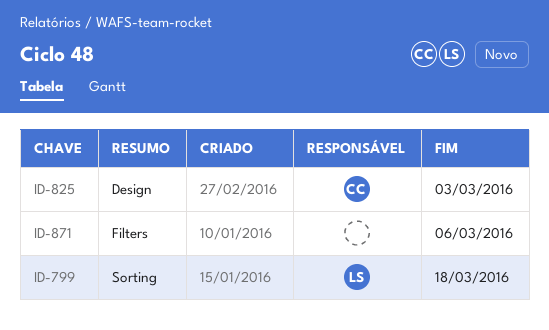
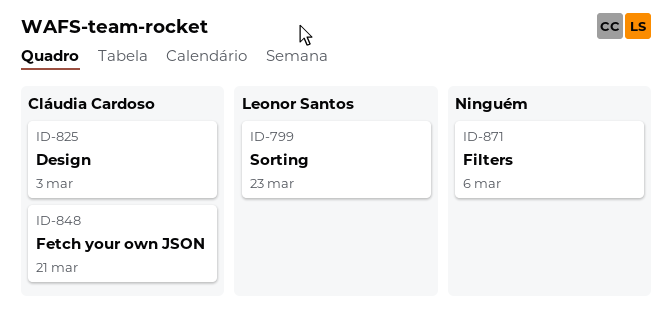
ID-799, due: Mar 18 -> Mar 23
ID-848: none -> present

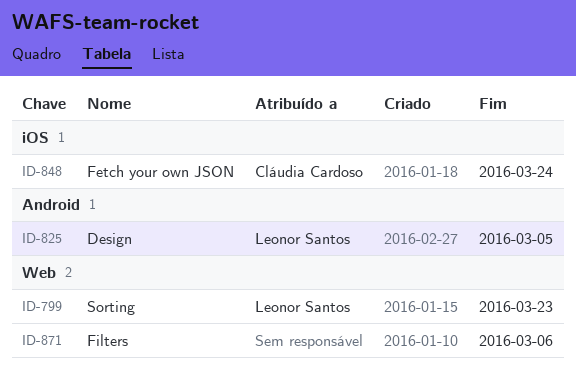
ID-825, owner: Cláudia Cardoso -> Leonor Santos
ID-825, due: Mar 3 -> Mar 5
ID-848, due: Mar 21 -> Mar 24

